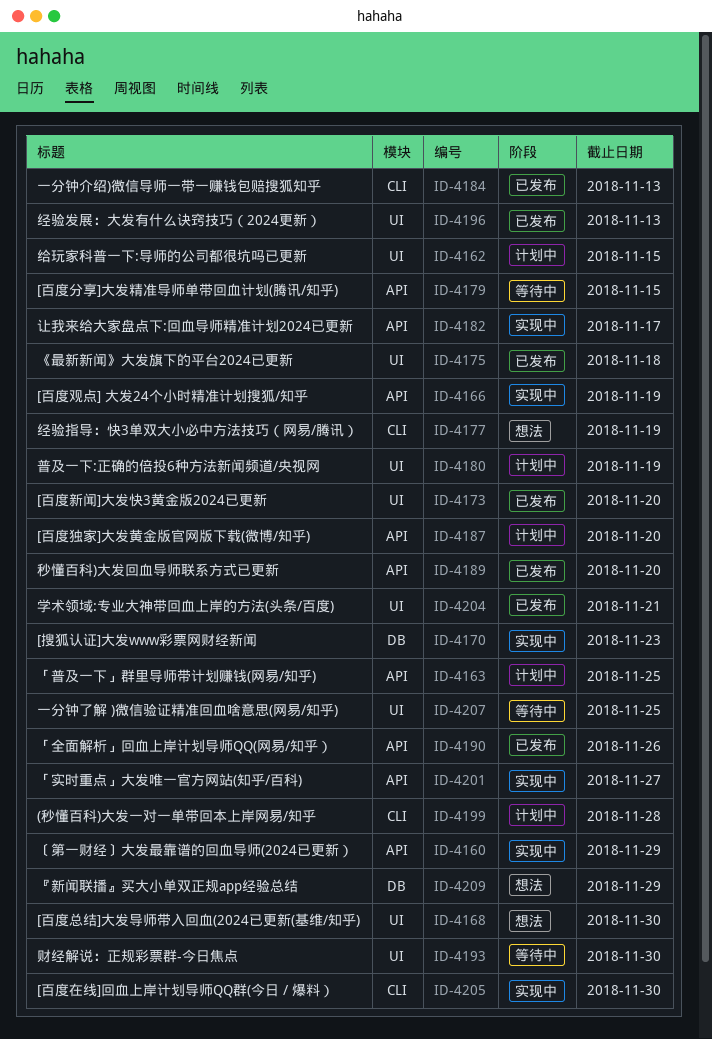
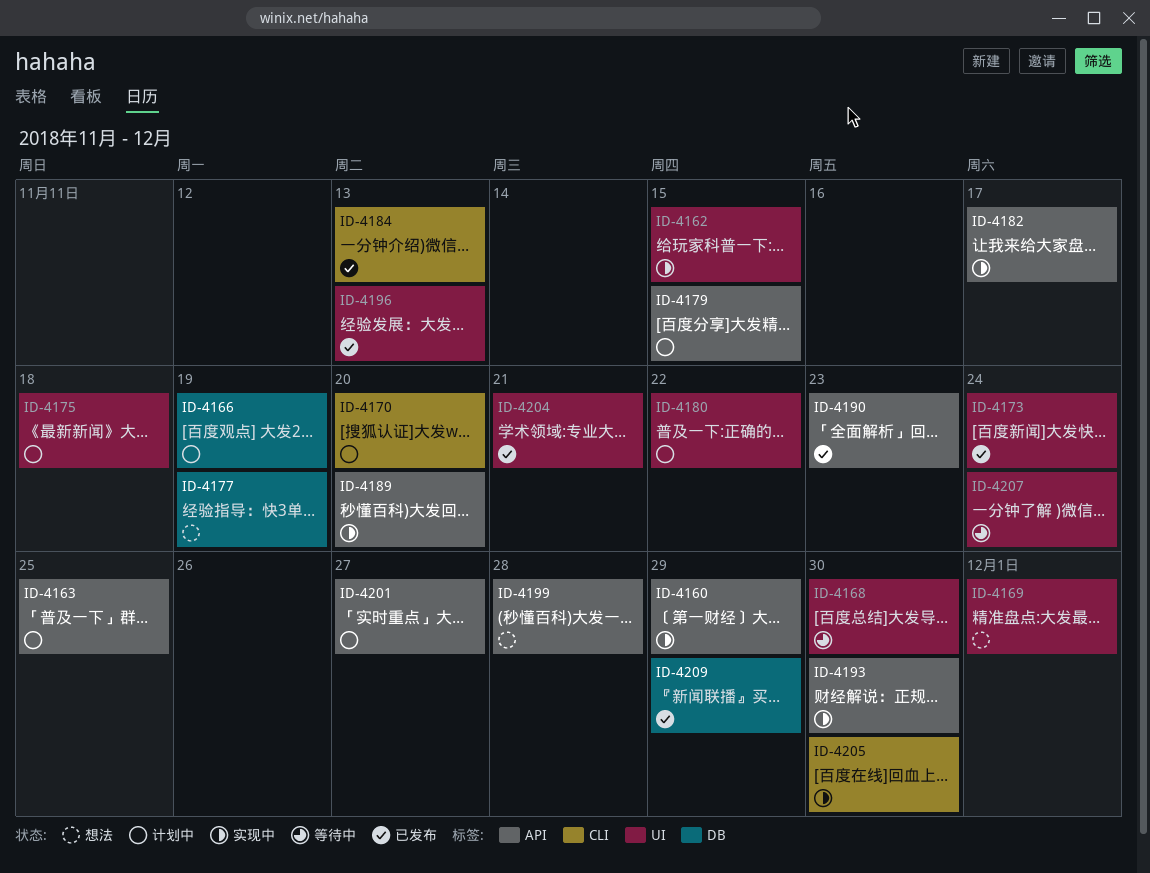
ID-4162, status: 计划中 -> 实现中
ID-4166, status: 实现中 -> 计划中
ID-4166, label: API -> DB
ID-4168, status: 想法 -> 等待中
ID-4169: none -> present
ID-4170, status: 实现中 -> 计划中
ID-4170, label: DB -> CLI
ID-4170, due: Nov 23 -> Nov 20
ID-4173, due: Nov 20 -> Nov 24
ID-4175, status: 已发布 -> 计划中
ID-4177, label: CLI -> DB
ID-4179, status: 等待中 -> 计划中
ID-4180, due: Nov 19 -> Nov 22
ID-4187: present -> none
ID-4189, status: 已发布 -> 实现中
ID-4190, due: Nov 26 -> Nov 23
ID-4193, status: 等待中 -> 实现中
ID-4193, label: UI -> API
ID-4199, status: 计划中 -> 想法
ID-4199, label: CLI -> API
ID-4201, status: 实现中 -> 计划中
ID-4207, due: Nov 25 -> Nov 24
ID-4209, status: 想法 -> 已发布

